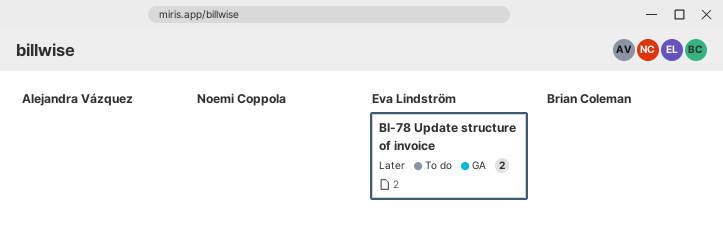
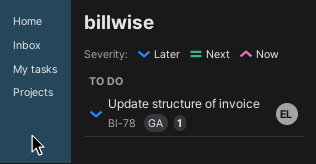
BI-78, estimate: 2 -> 1

